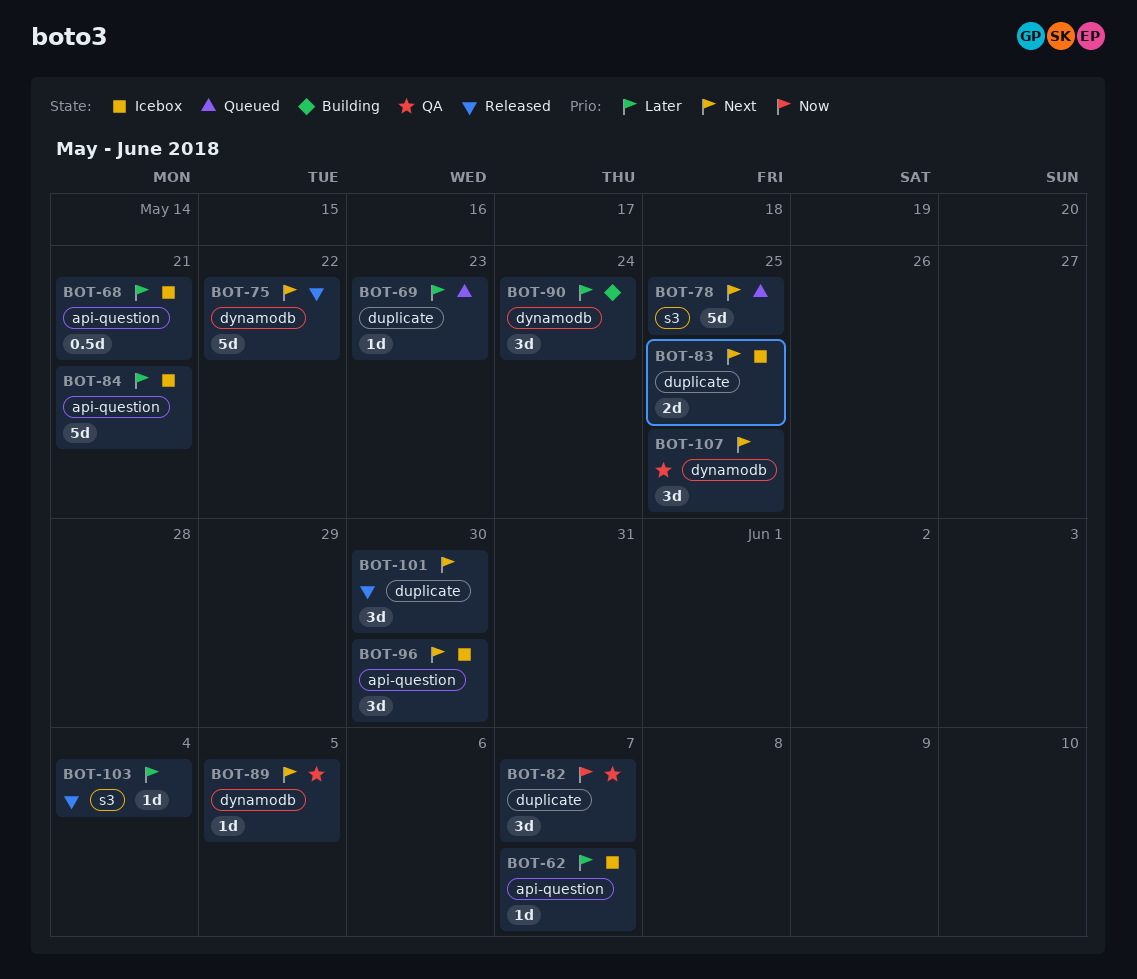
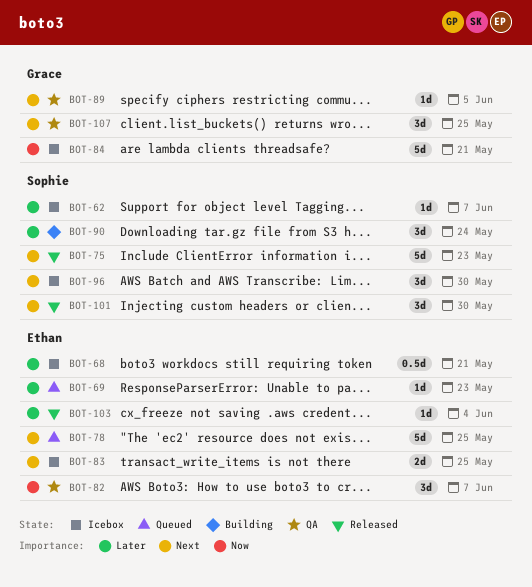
BOT-75, due: May 22 -> May 23
BOT-84, priority: Later -> Now

